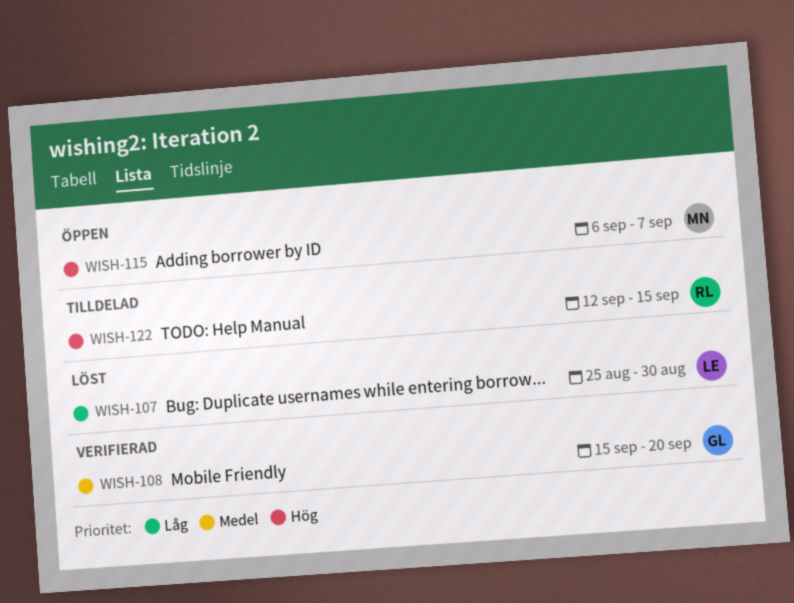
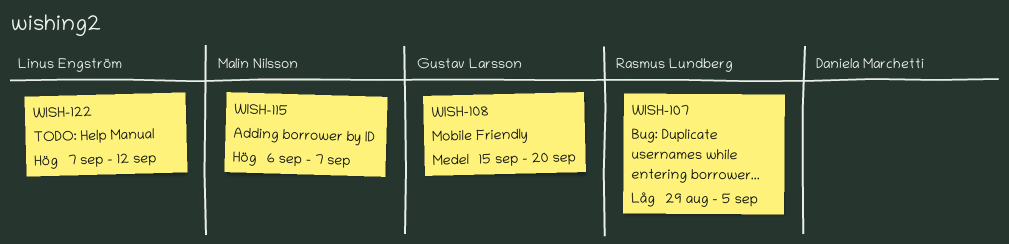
WISH-107, owner: Linus Engström -> Rasmus Lundberg
WISH-107, start: Aug 25 -> Aug 29
WISH-107, due: Aug 30 -> Sep 5
WISH-122, owner: Rasmus Lundberg -> Linus Engström
WISH-122, start: Sep 12 -> Sep 7
WISH-122, due: Sep 15 -> Sep 12

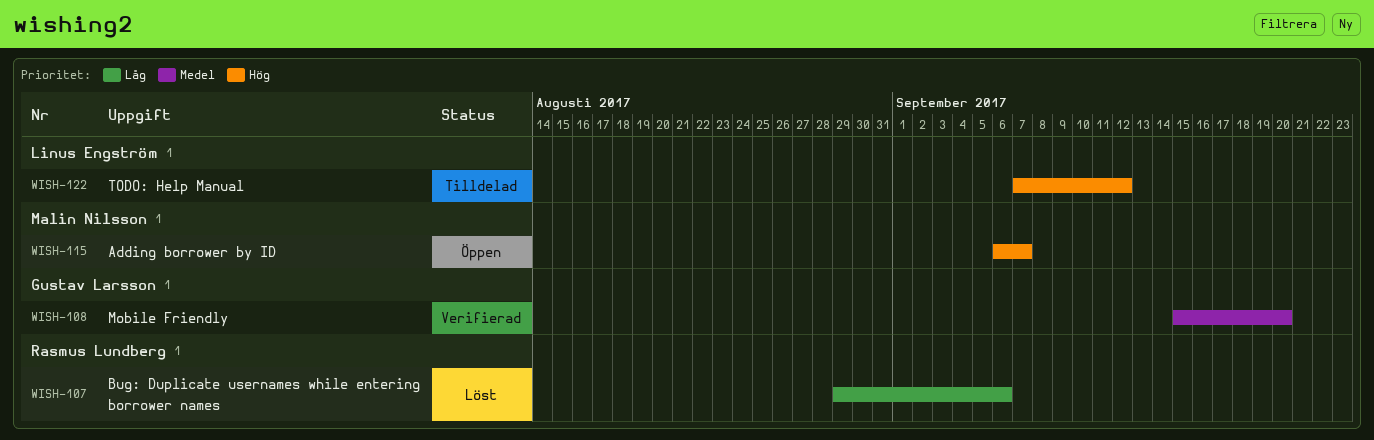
WISH-107, due: Sep 5 -> Sep 6

